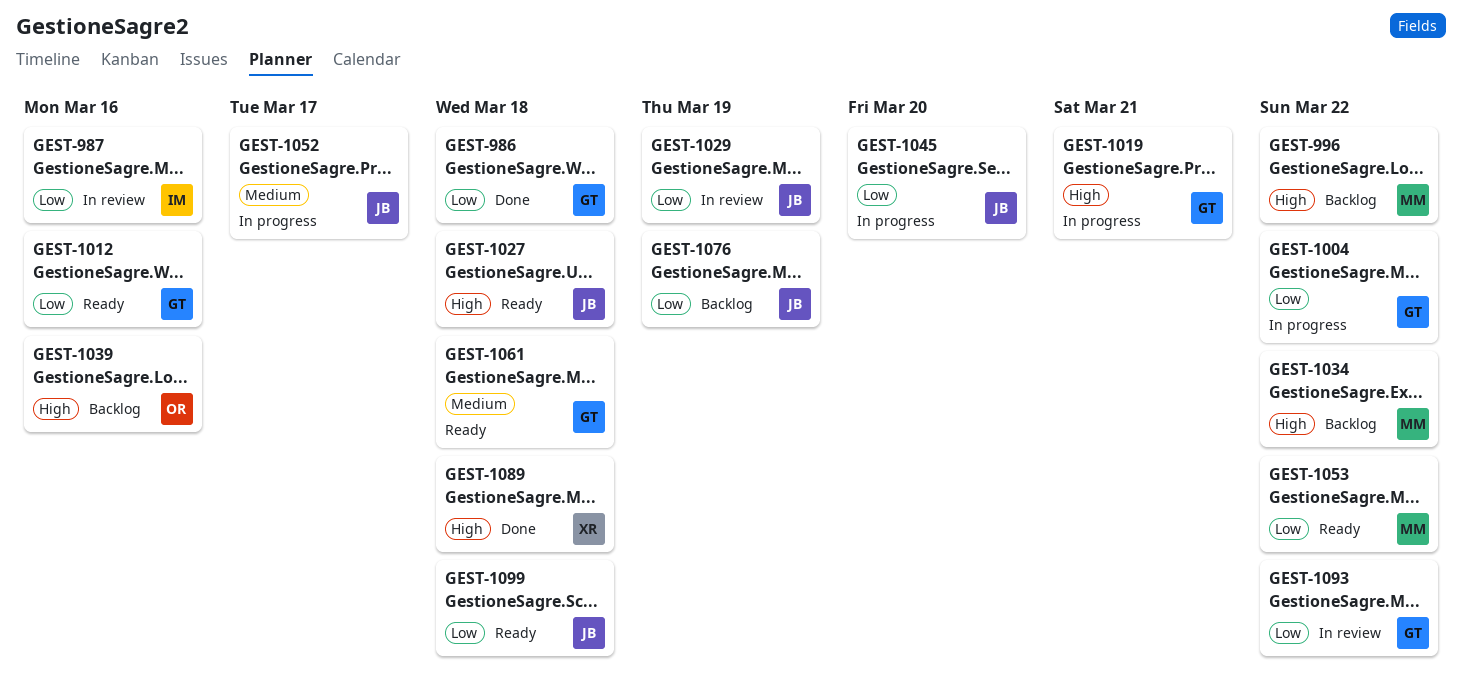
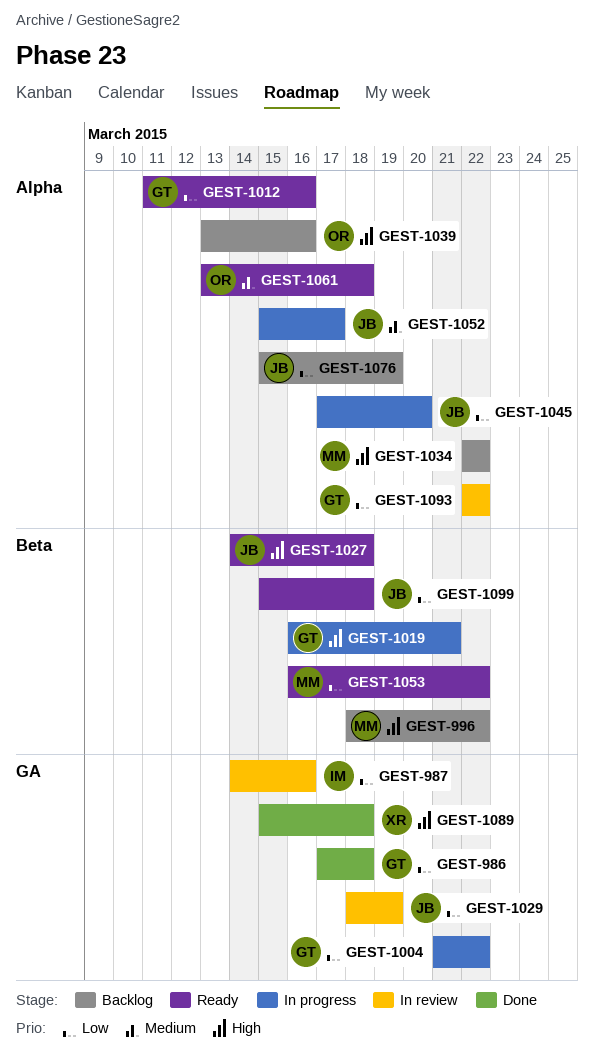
GEST-1061, owner: GT -> OR

